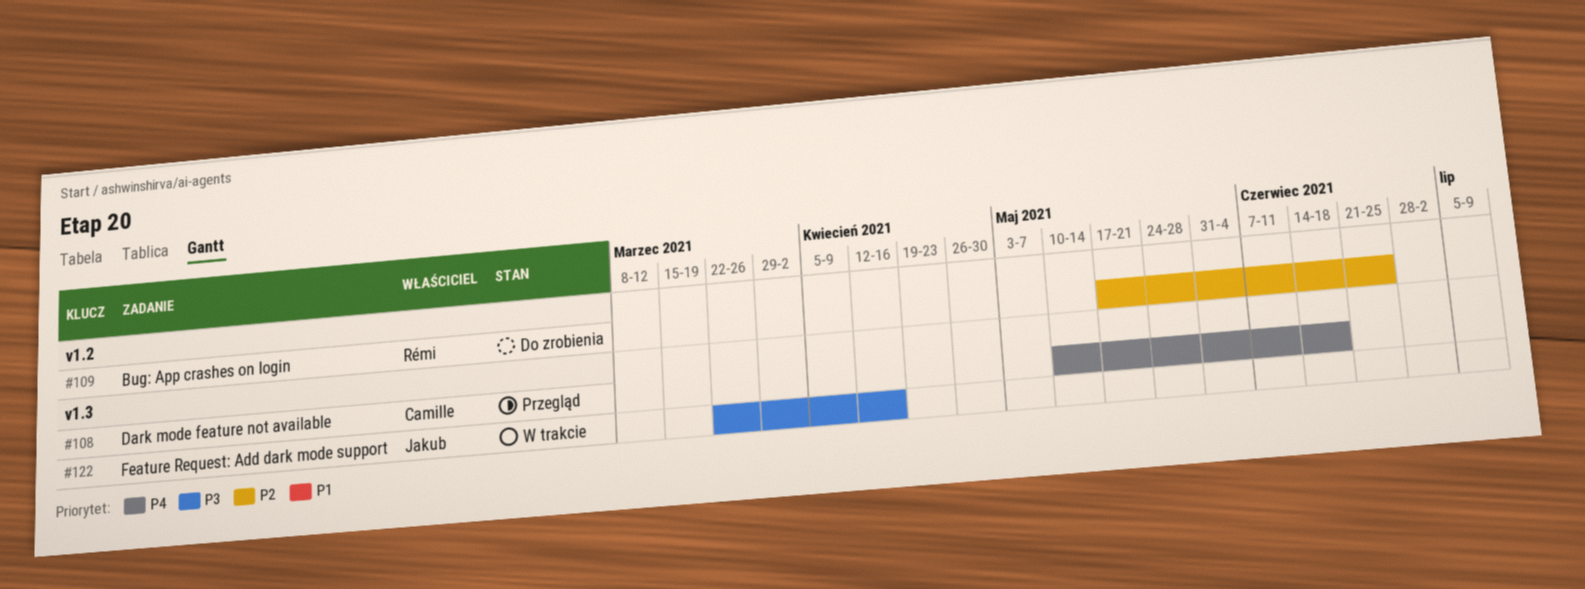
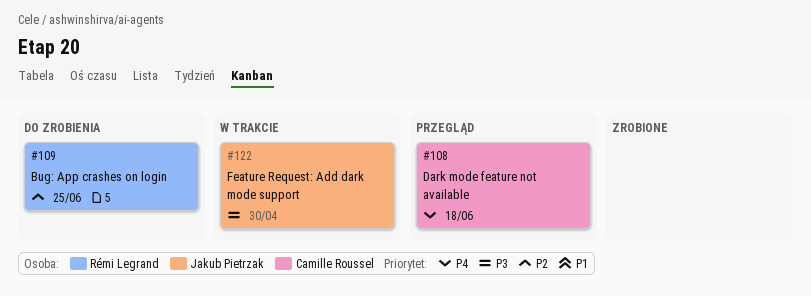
#122, due: Apr 16 -> Apr 30

